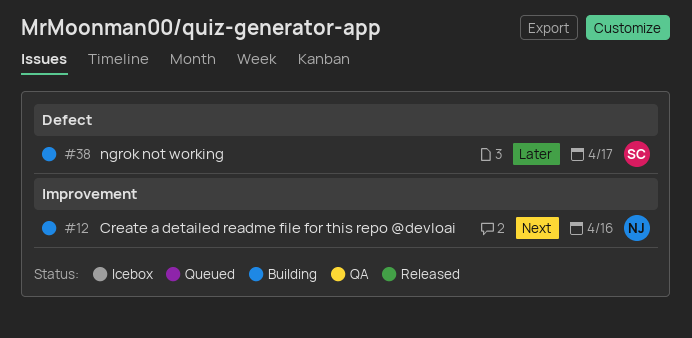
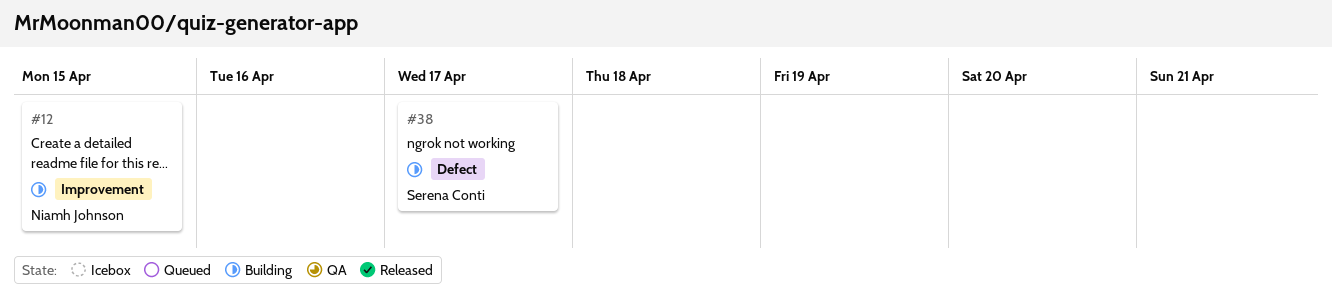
#12, due: Apr 16 -> Apr 15

